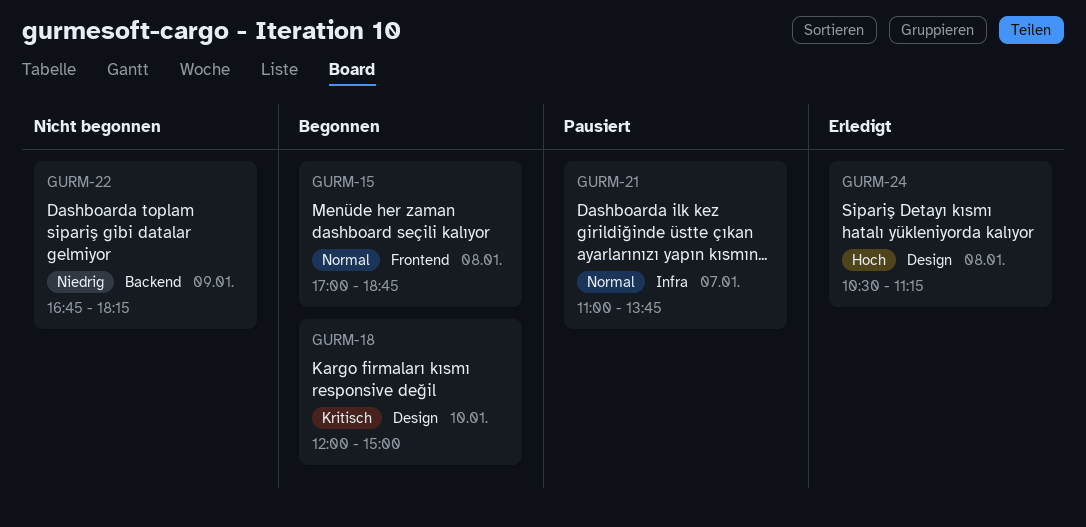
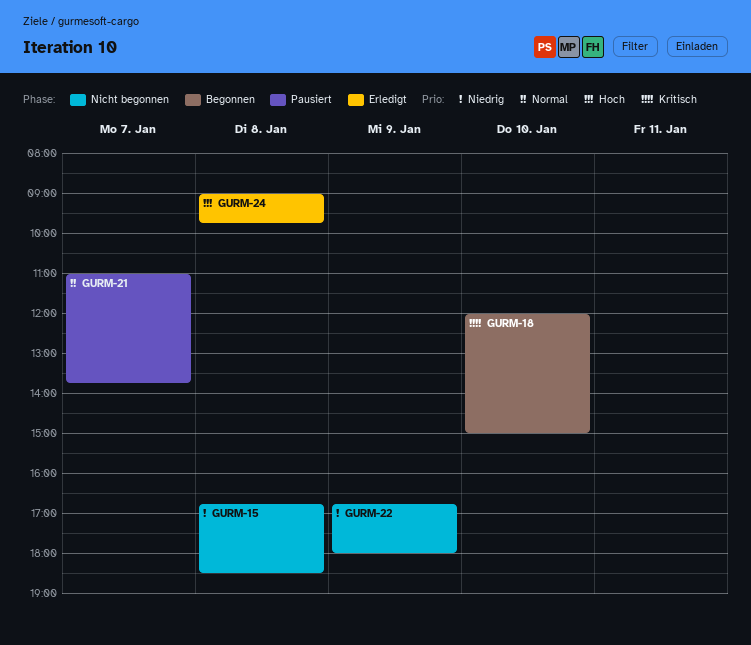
GURM-15, status: Begonnen -> Nicht begonnen
GURM-15, priority: Normal -> Niedrig
GURM-15, begins: 17:00 -> 16:45
GURM-15, ends: 18:45 -> 18:30
GURM-22, ends: 18:15 -> 18:00
GURM-24, begins: 10:30 -> 09:00
GURM-24, ends: 11:15 -> 09:45

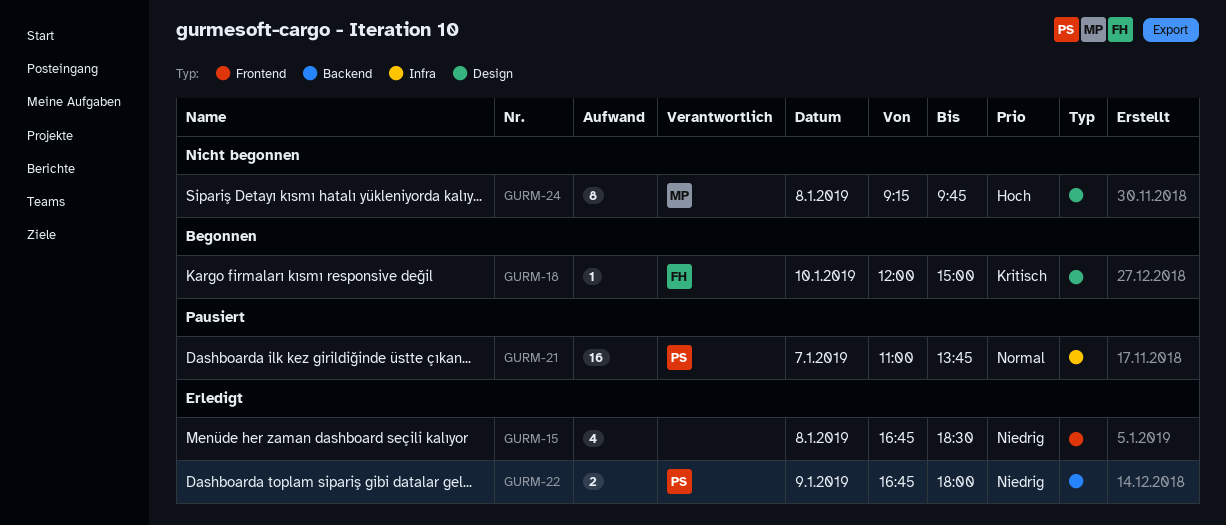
GURM-15, status: Nicht begonnen -> Erledigt
GURM-22, status: Nicht begonnen -> Erledigt
GURM-24, status: Erledigt -> Nicht begonnen
GURM-24, begins: 09:00 -> 09:15

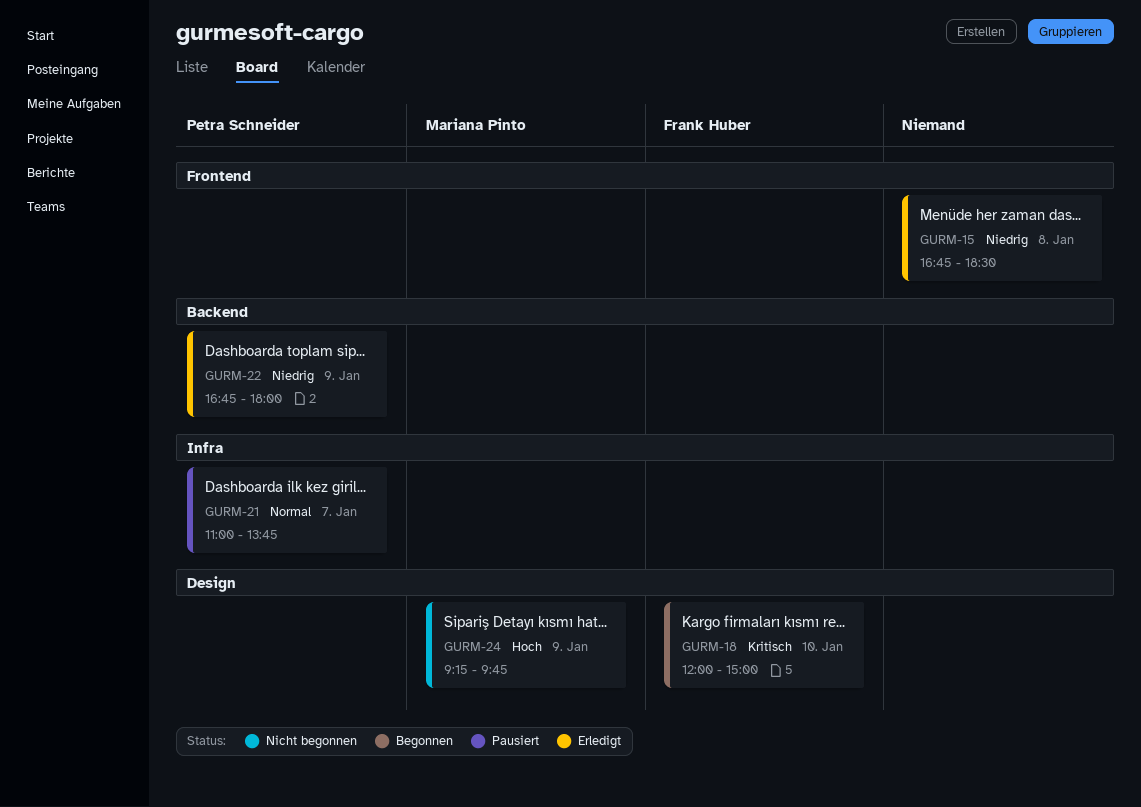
GURM-24, day: Jan 8 -> Jan 9

